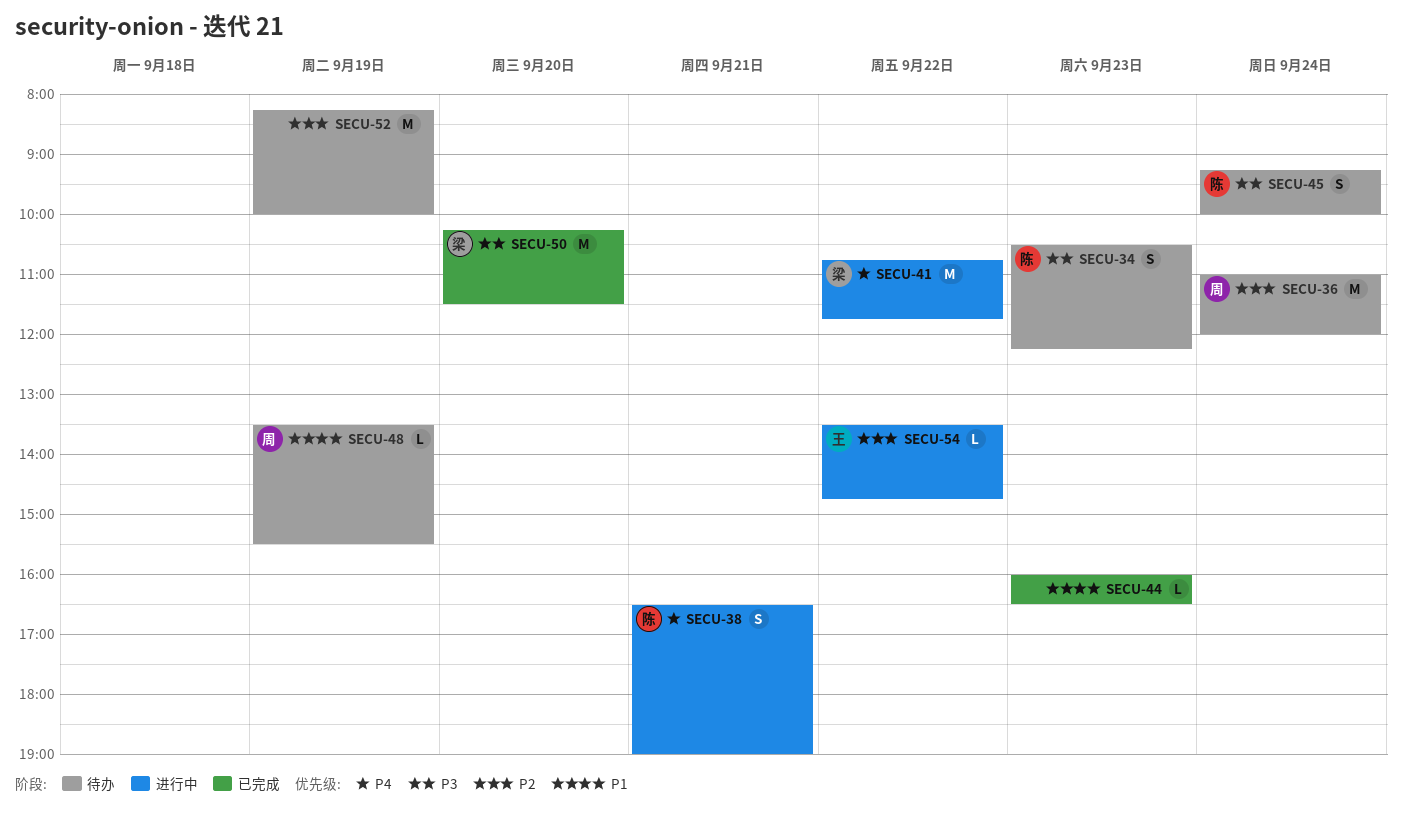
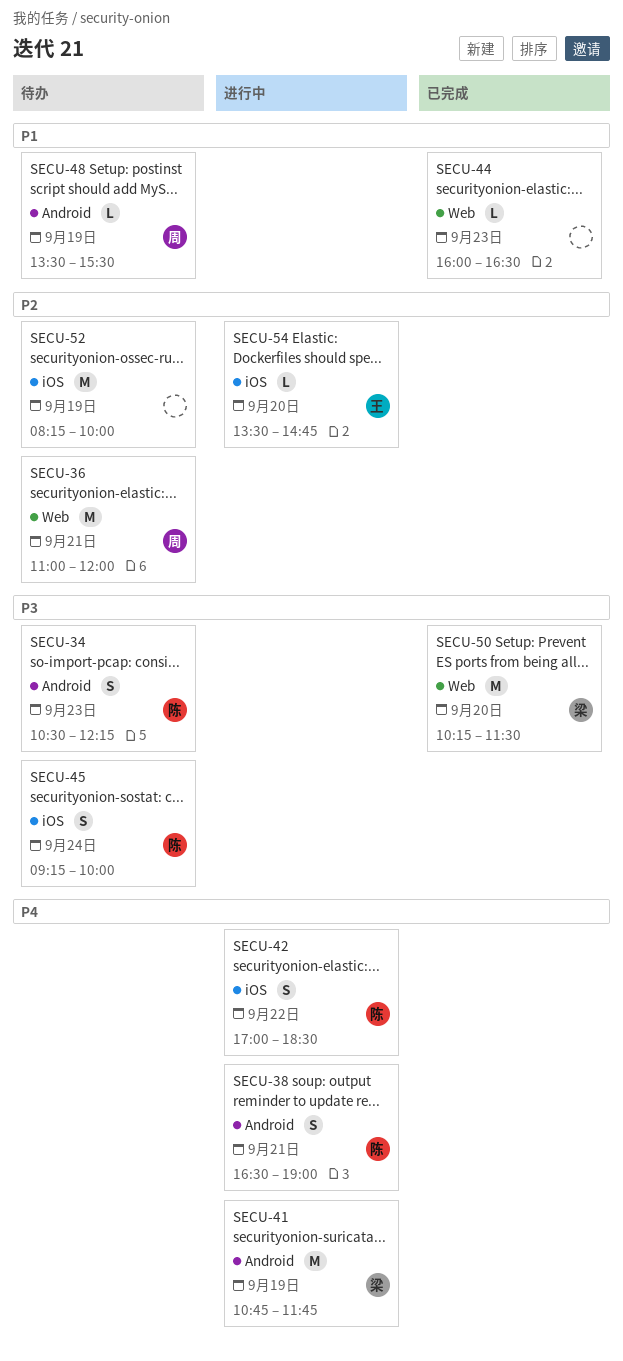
SECU-36, day: Sep 24 -> Sep 21
SECU-41, day: Sep 22 -> Sep 19
SECU-42: none -> present
SECU-54, day: Sep 22 -> Sep 20

